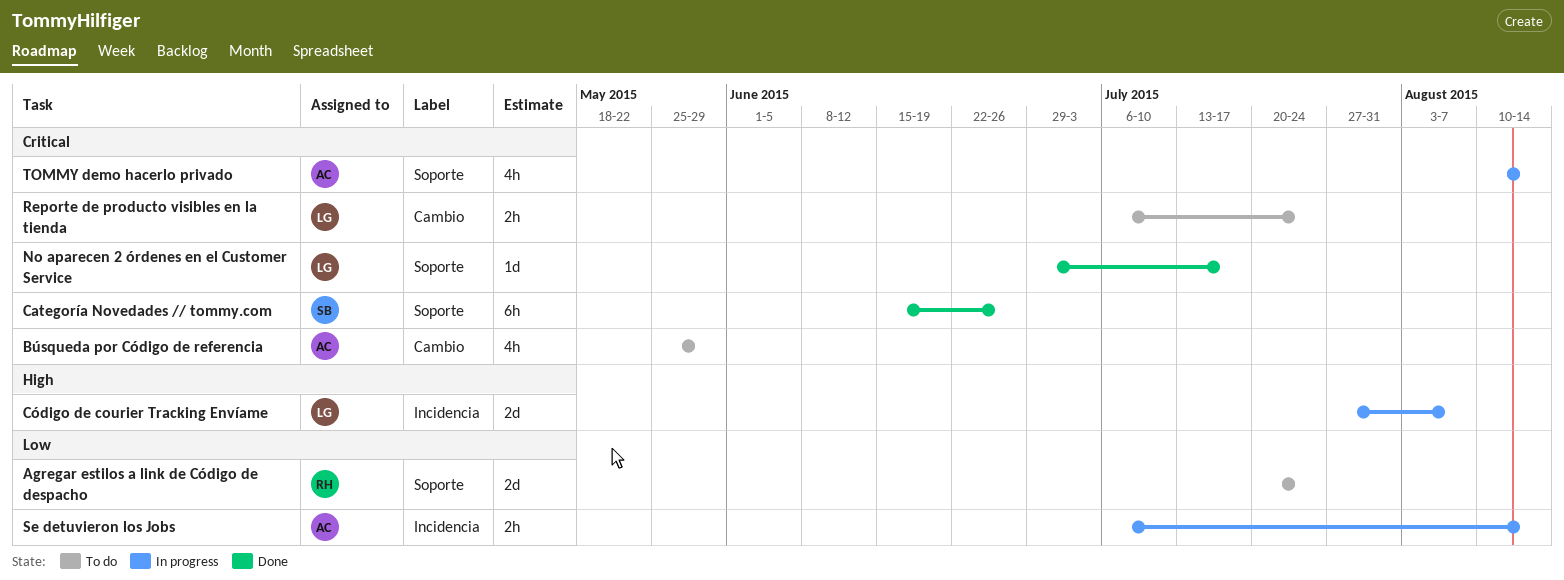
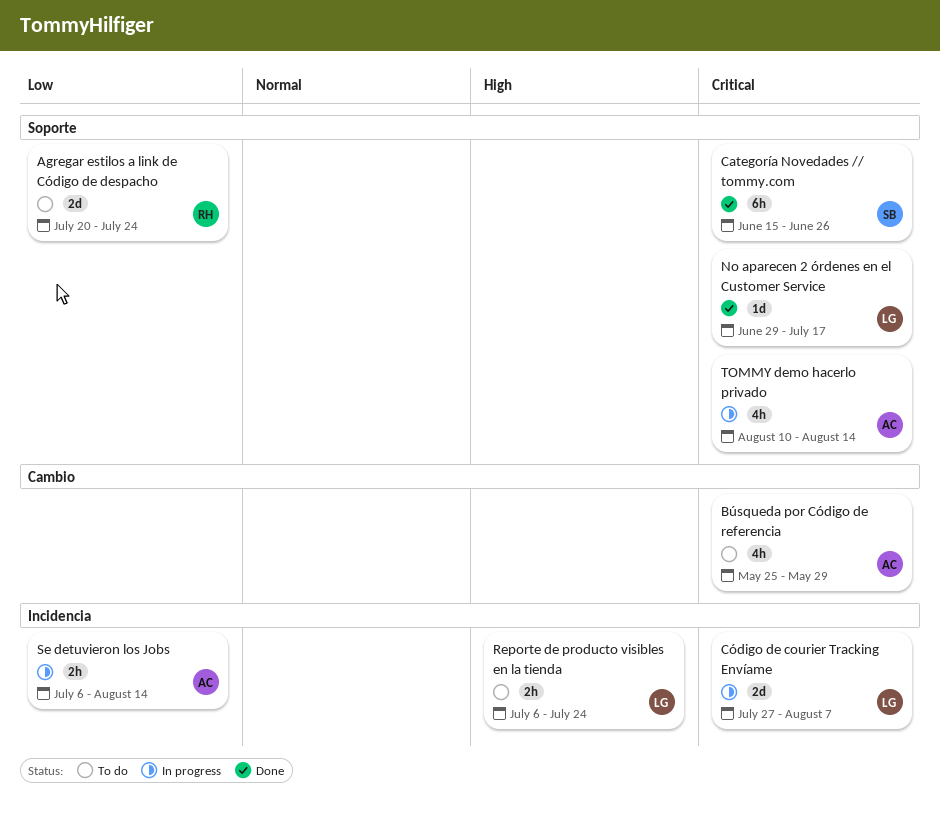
Código de courier Tracking Envíame, priority: High -> Critical
Reporte de producto visibles en la tienda, priority: Critical -> High
Reporte de producto visibles en la tienda, label: Cambio -> Incidencia

